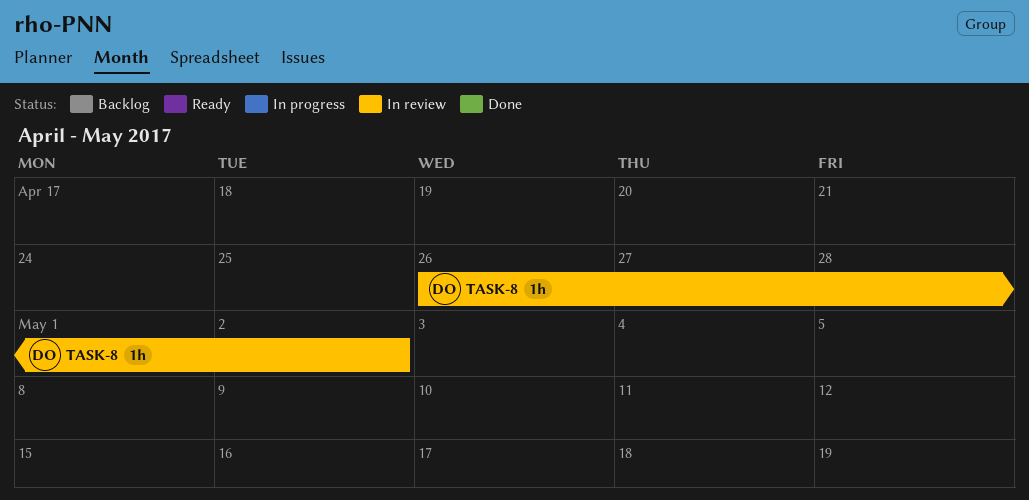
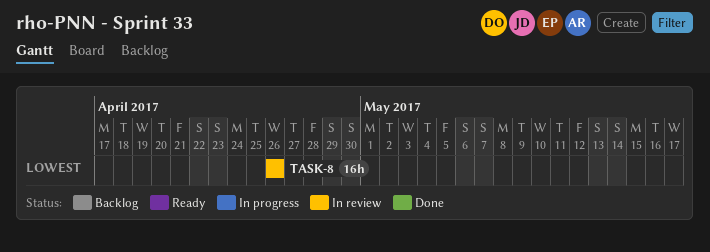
TASK-8, estimate: 1h -> 16h
TASK-8, due: May 2 -> Apr 26

